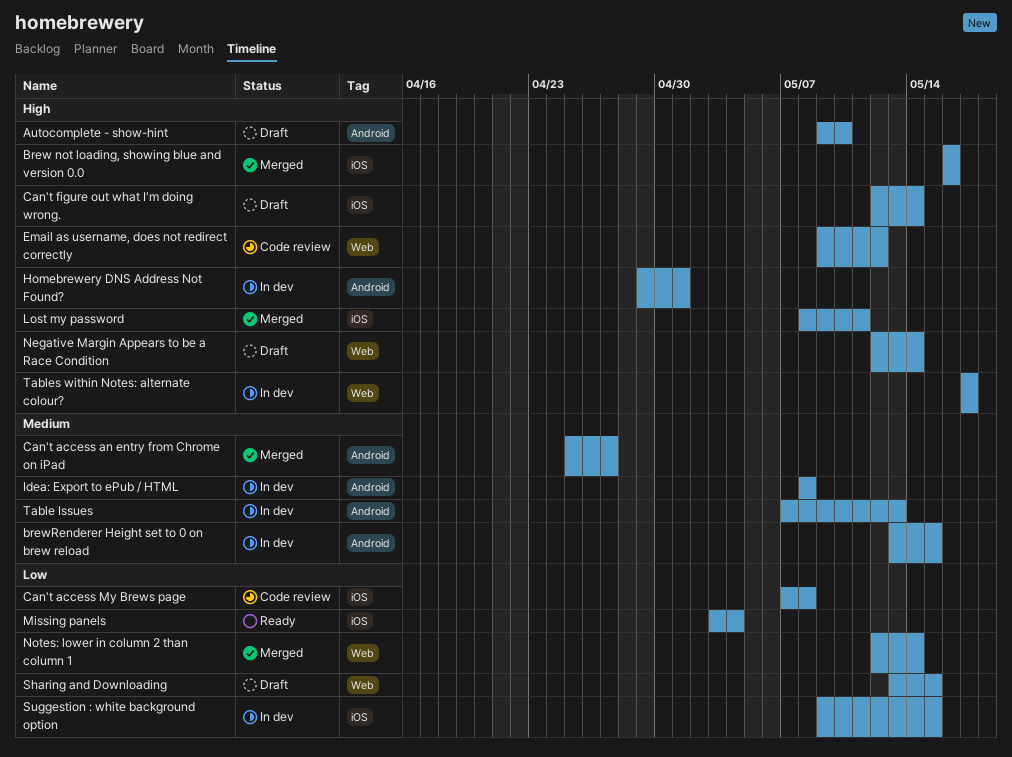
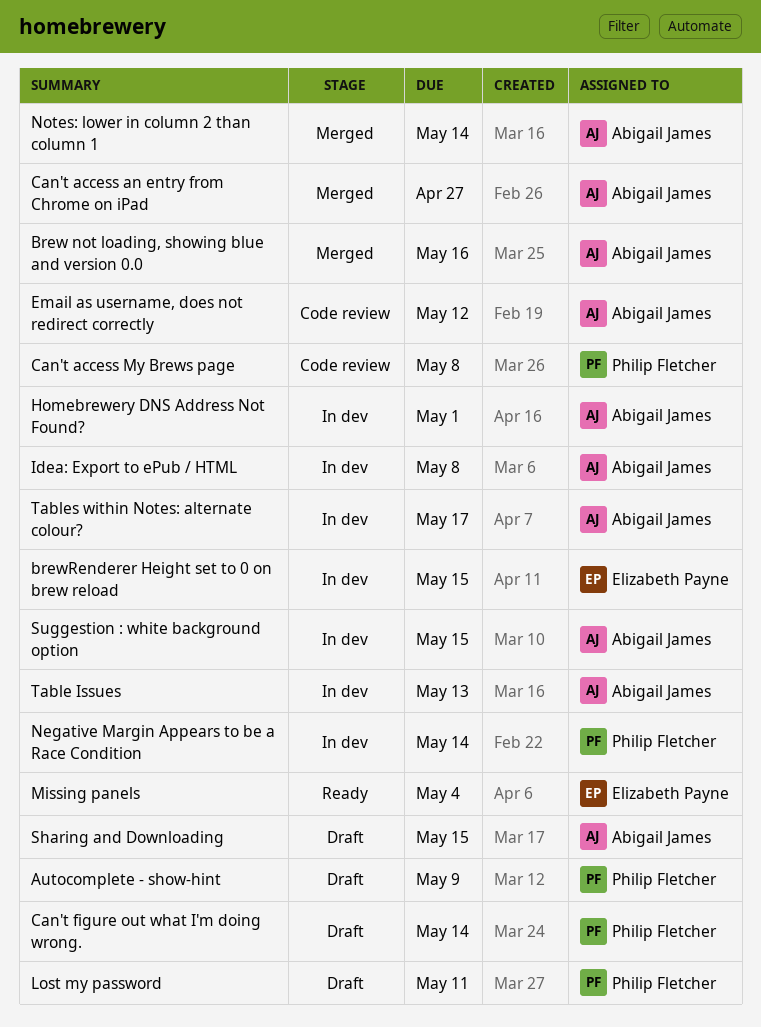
Autocomplete - show-hint, due: May 10 -> May 9
Lost my password, status: Merged -> Draft
Negative Margin Appears to be a Race Condition, status: Draft -> In dev

